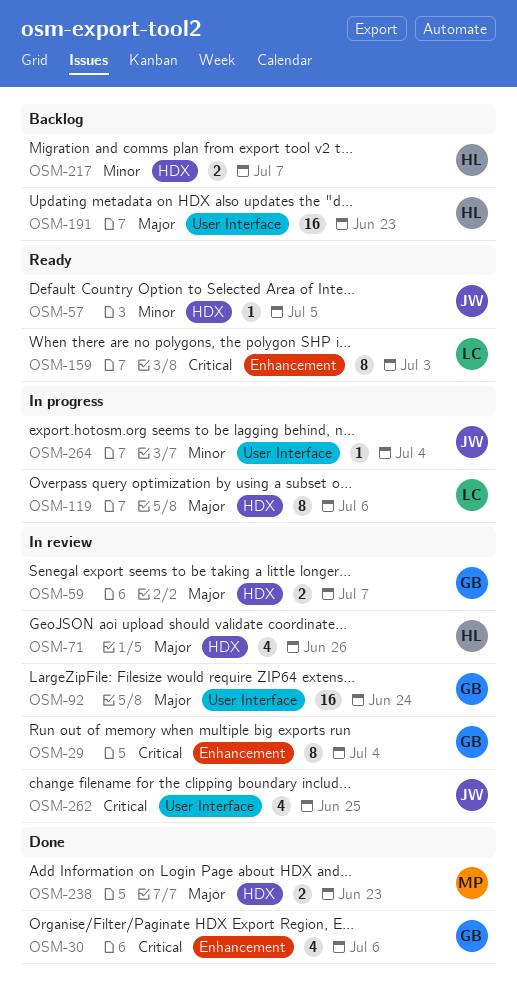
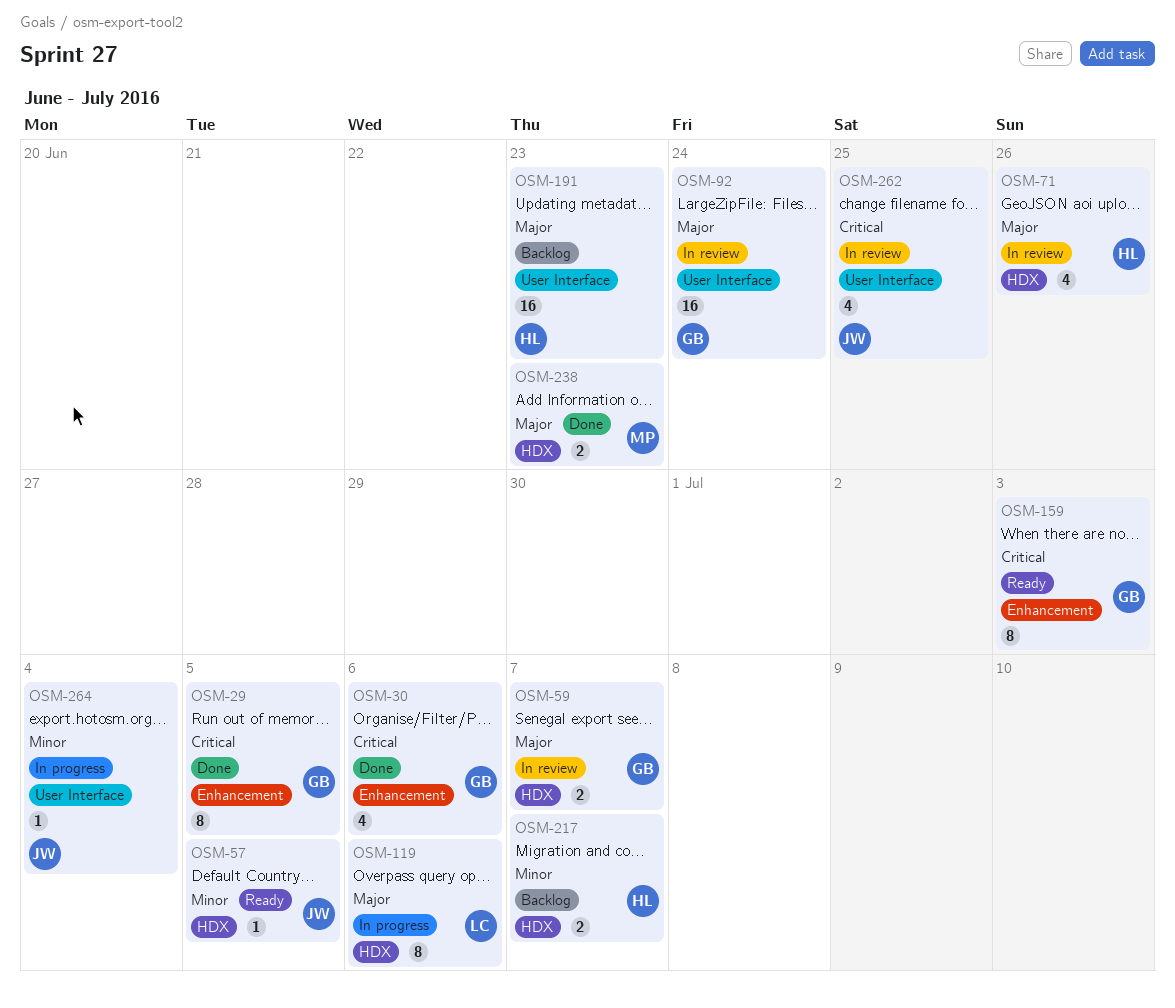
OSM-29, status: In review -> Done
OSM-29, due: Jul 4 -> Jul 5
OSM-159, owner: LC -> GB

